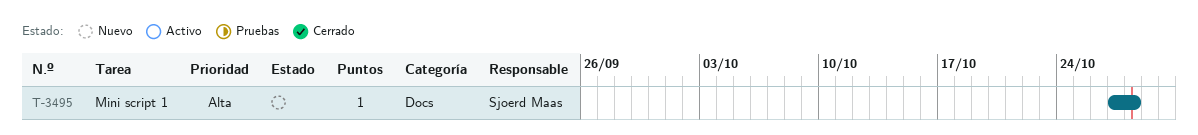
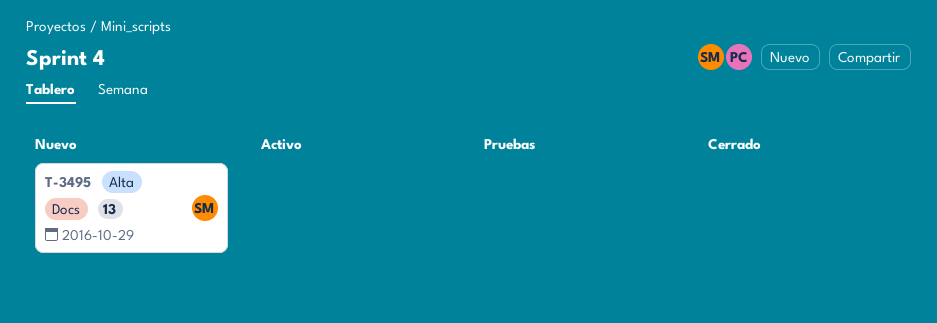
T-3495, estimate: 1 -> 13
T-3495, due: Oct 28 -> Oct 29

